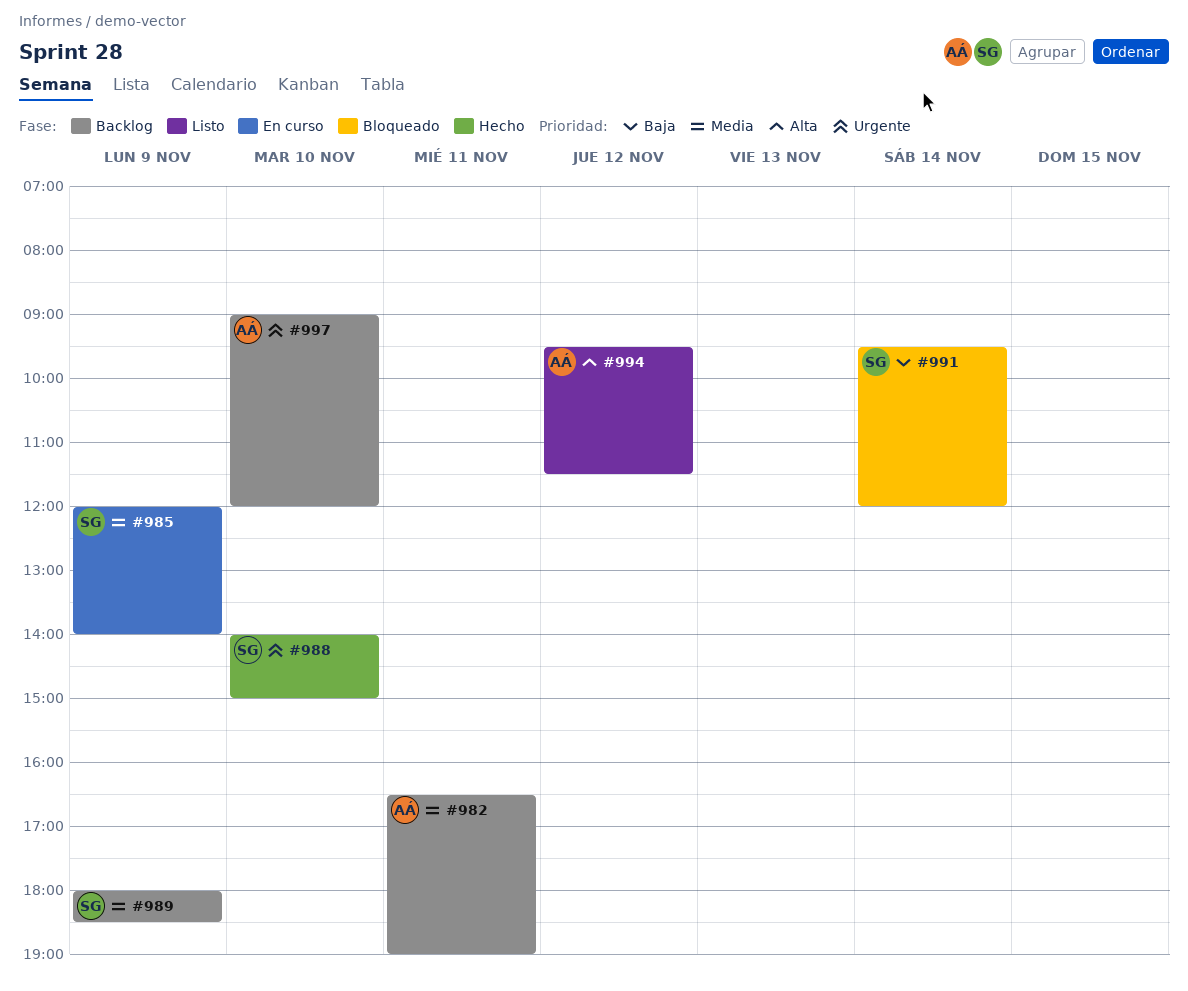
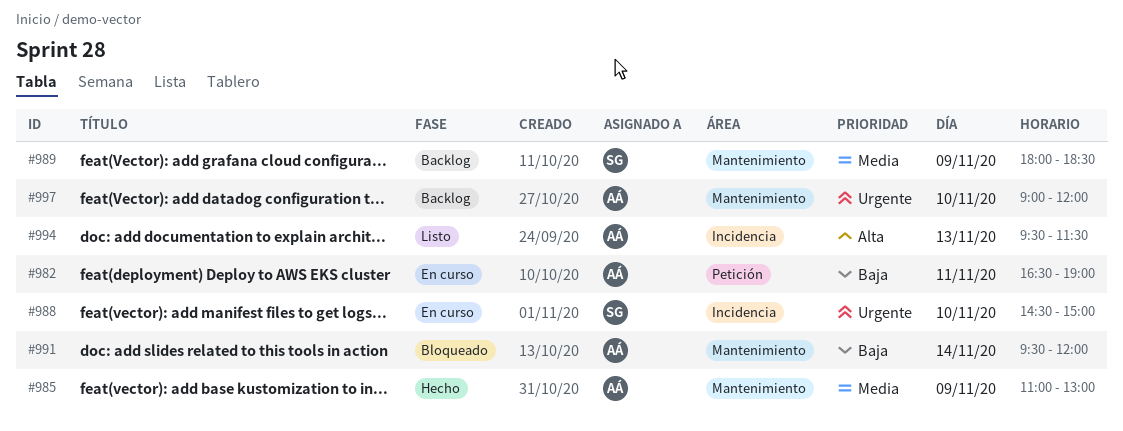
#982, status: Backlog -> En curso
#982, priority: Media -> Baja
#985, status: En curso -> Hecho
#985, owner: SG -> AÁ
#985, begins: 12:00 -> 11:00
#985, ends: 14:00 -> 13:00
#988, status: Hecho -> En curso
#988, begins: 14:00 -> 14:30
#991, owner: SG -> AÁ
#994, day: Nov 12 -> Nov 13

